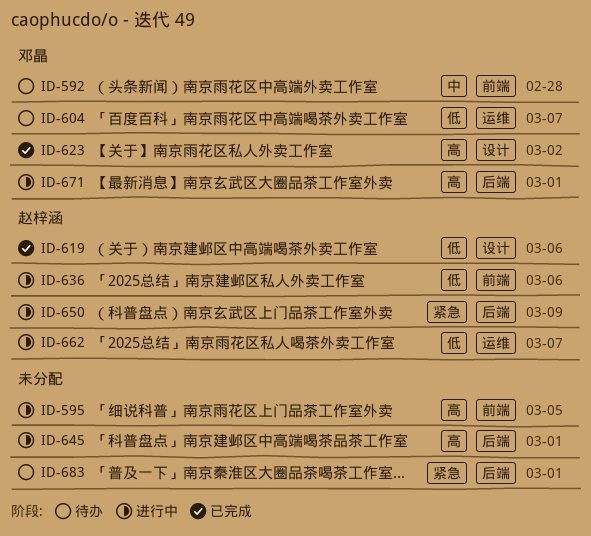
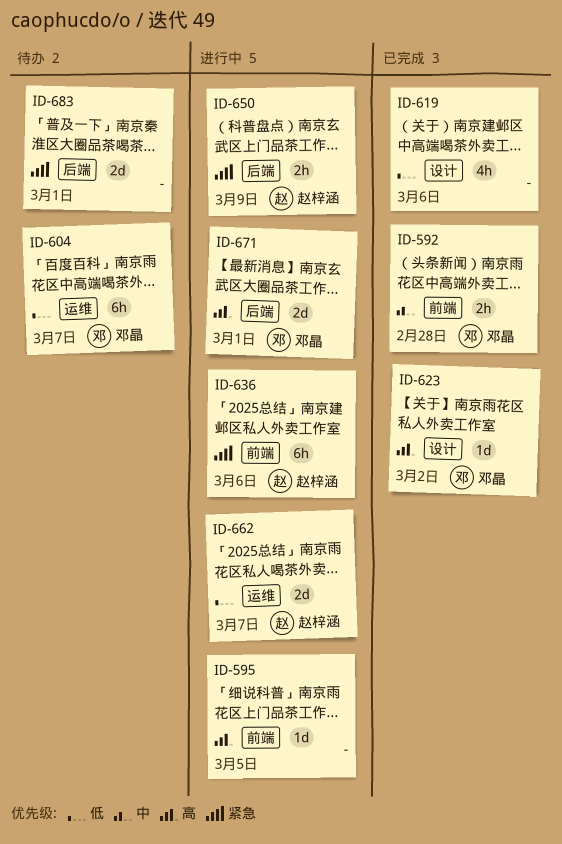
ID-592, status: 待办 -> 已完成
ID-619, owner: 赵梓涵 -> none
ID-636, priority: 低 -> 紧急
ID-645: present -> none

